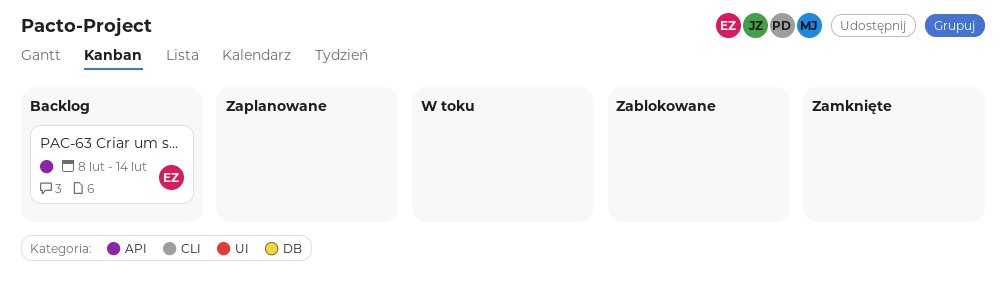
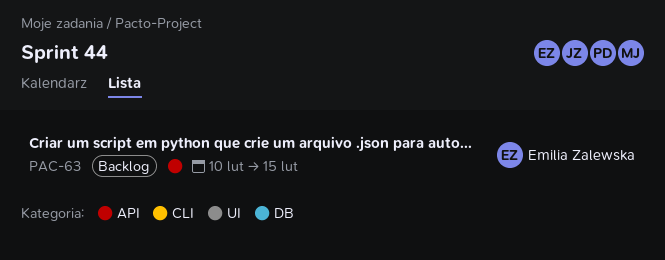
PAC-63, start: Feb 8 -> Feb 10
PAC-63, due: Feb 14 -> Feb 15

